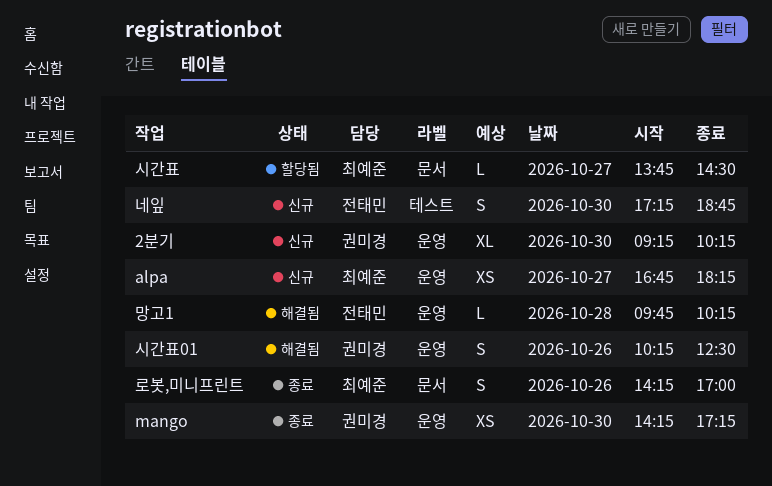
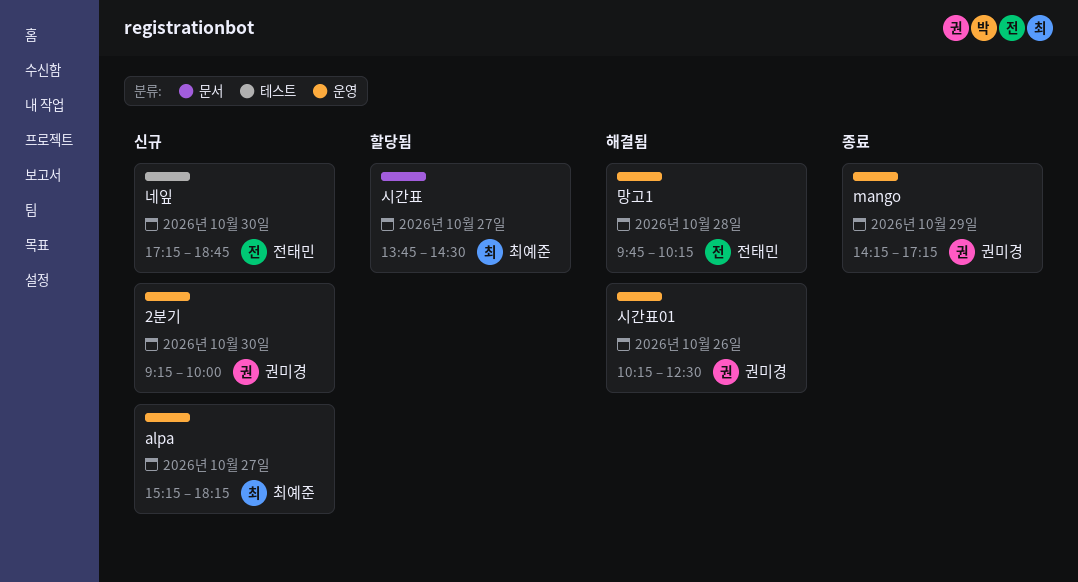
2분기, ends: 10:15 -> 10:00
alpa, begins: 16:45 -> 15:15
mango, day: Oct 30 -> Oct 29
로봇,미니프린트: present -> none

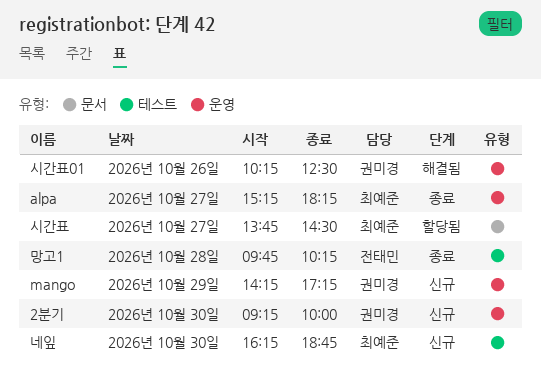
alpa, status: 신규 -> 종료
mango, status: 종료 -> 신규
네잎, owner: 전태민 -> 최예준
네잎, begins: 17:15 -> 16:15
망고1, status: 해결됨 -> 종료
망고1, label: 운영 -> 테스트

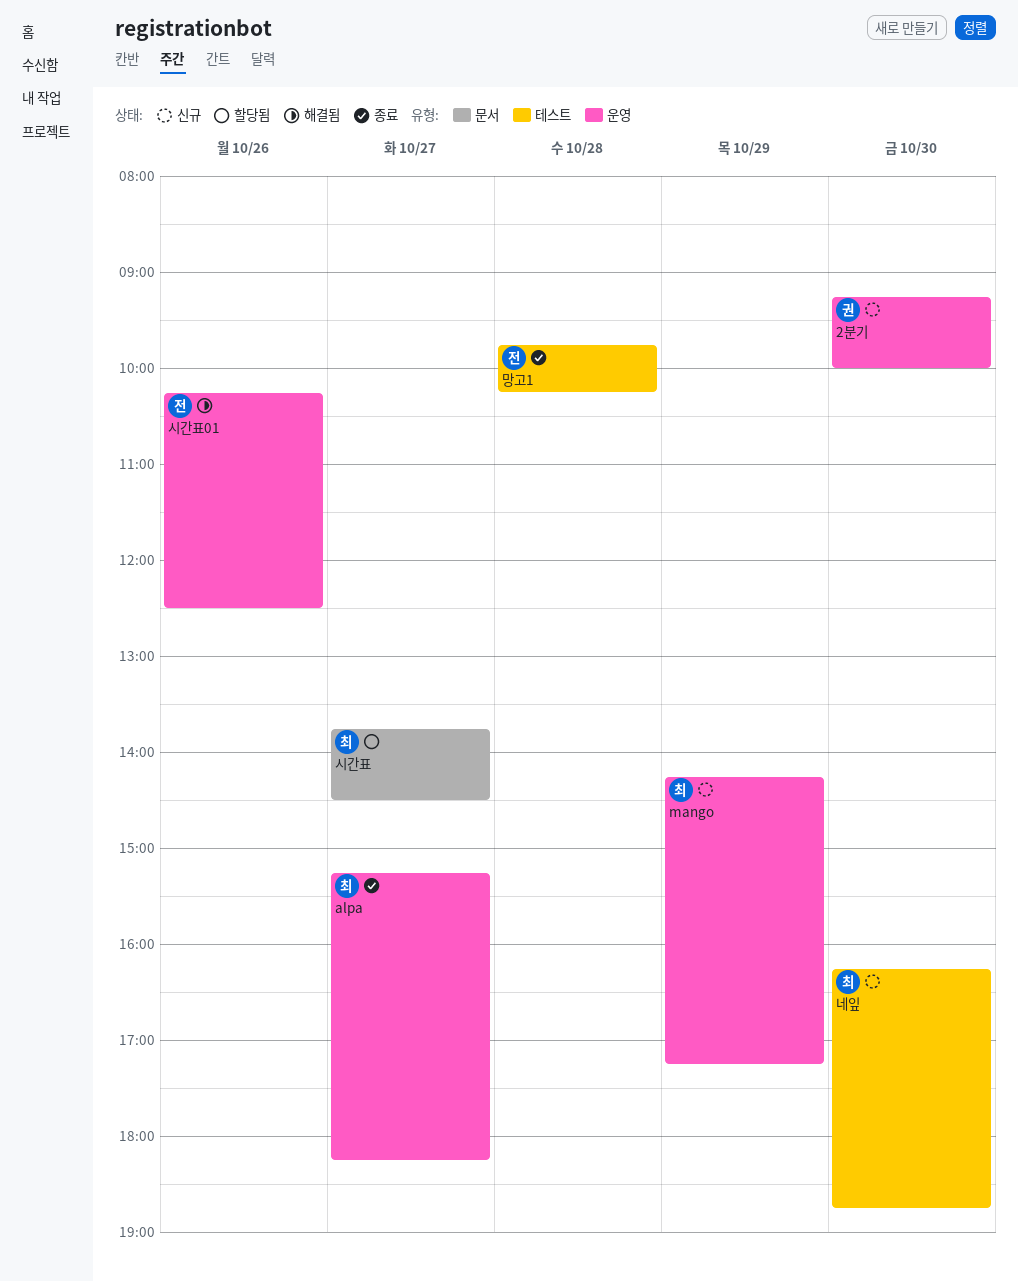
mango, owner: 권미경 -> 최예준
시간표01, owner: 권미경 -> 전태민

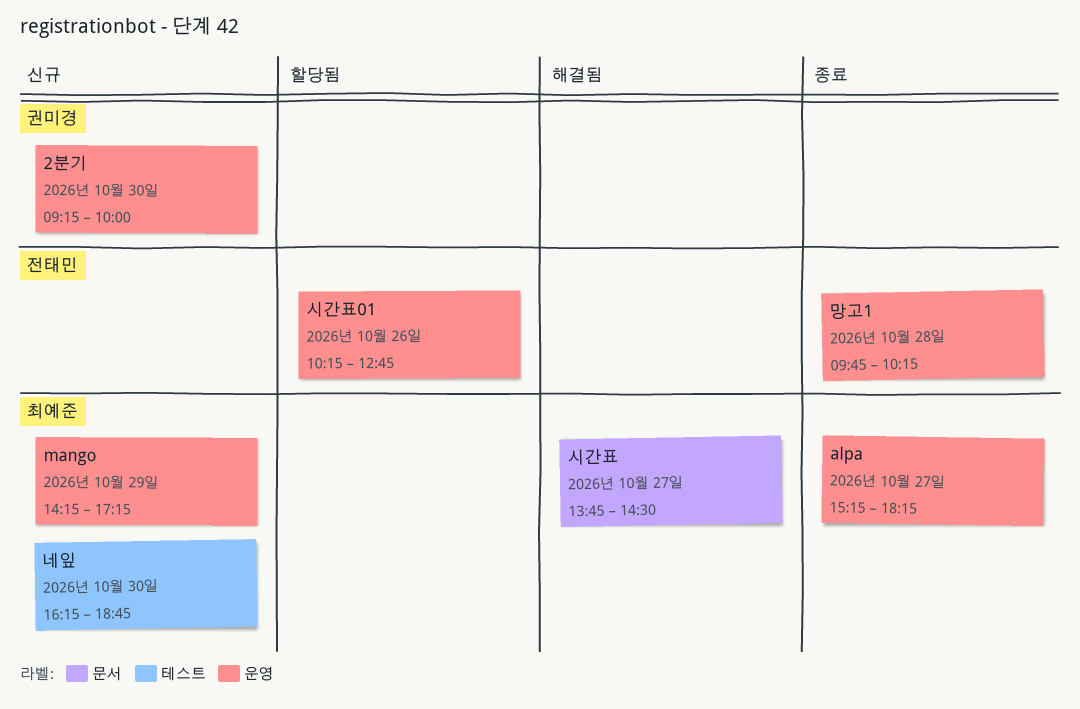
망고1, label: 테스트 -> 운영
시간표, status: 할당됨 -> 해결됨
시간표01, status: 해결됨 -> 할당됨
시간표01, ends: 12:30 -> 12:45

